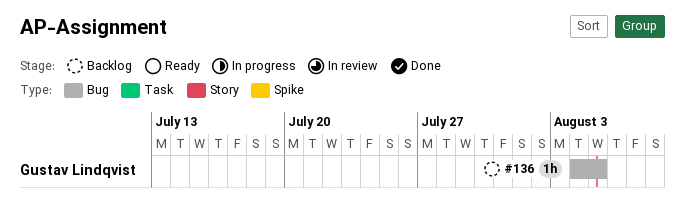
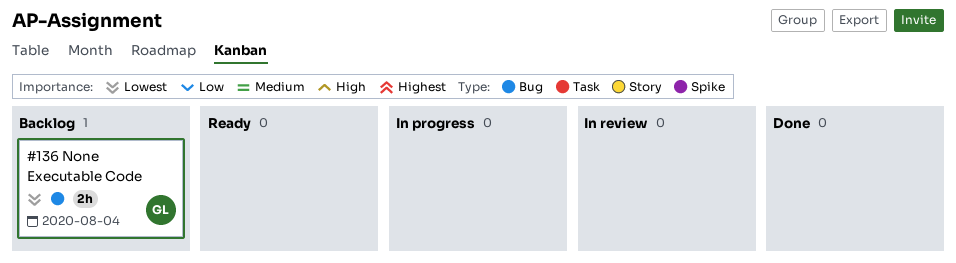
#136, estimate: 1h -> 2h
#136, due: Aug 5 -> Aug 4

